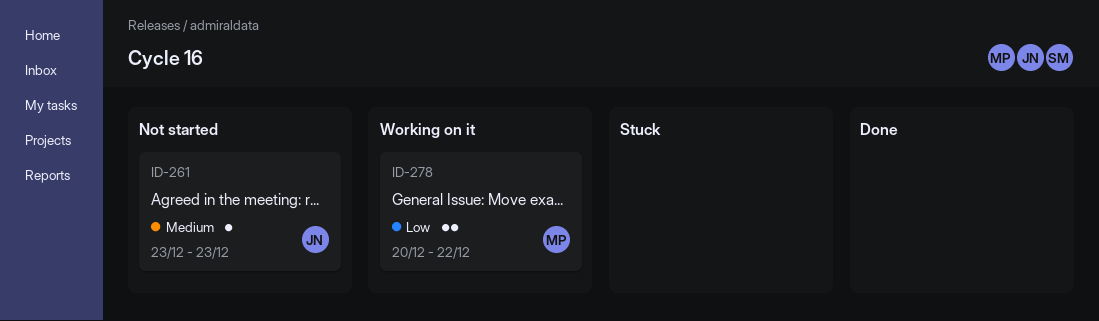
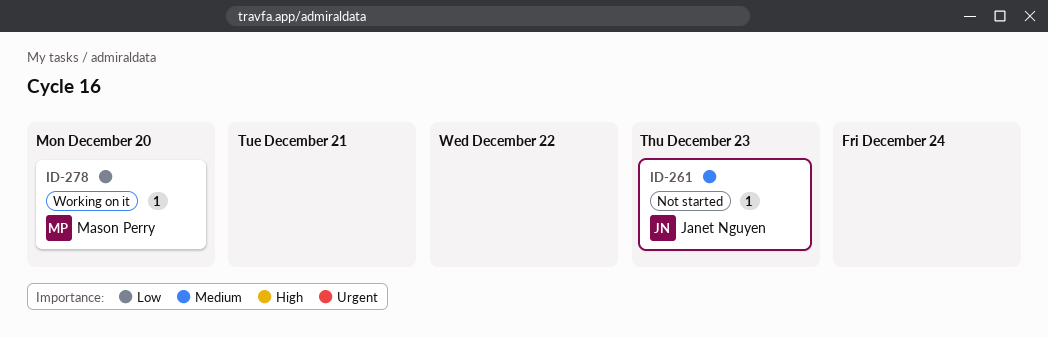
ID-278, estimate: 2 -> 1
ID-278, due: Dec 22 -> Dec 20

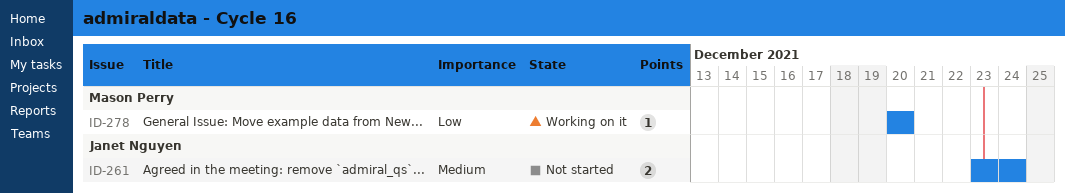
ID-261, estimate: 1 -> 2
ID-261, due: Dec 23 -> Dec 24

